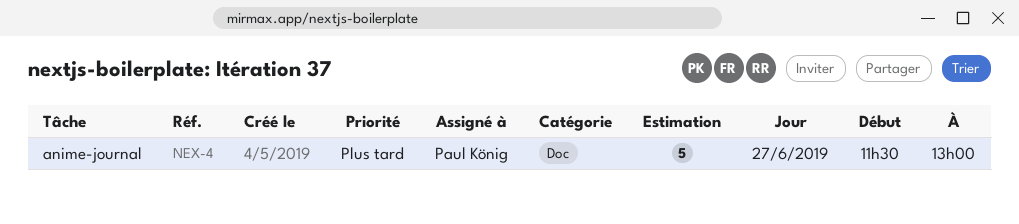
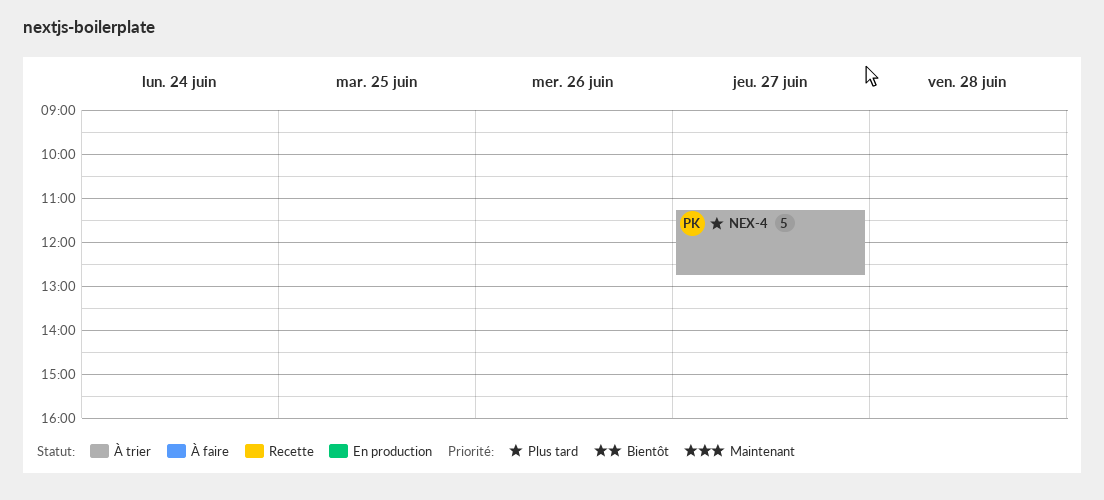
NEX-4, begins: 11:30 -> 11:15
NEX-4, ends: 13:00 -> 12:45

